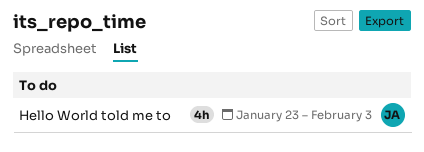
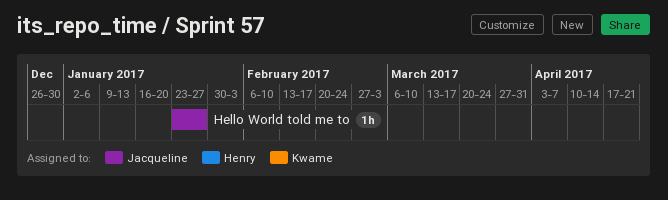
Hello World told me to, estimate: 4h -> 1h
Hello World told me to, due: Feb 3 -> Jan 27

